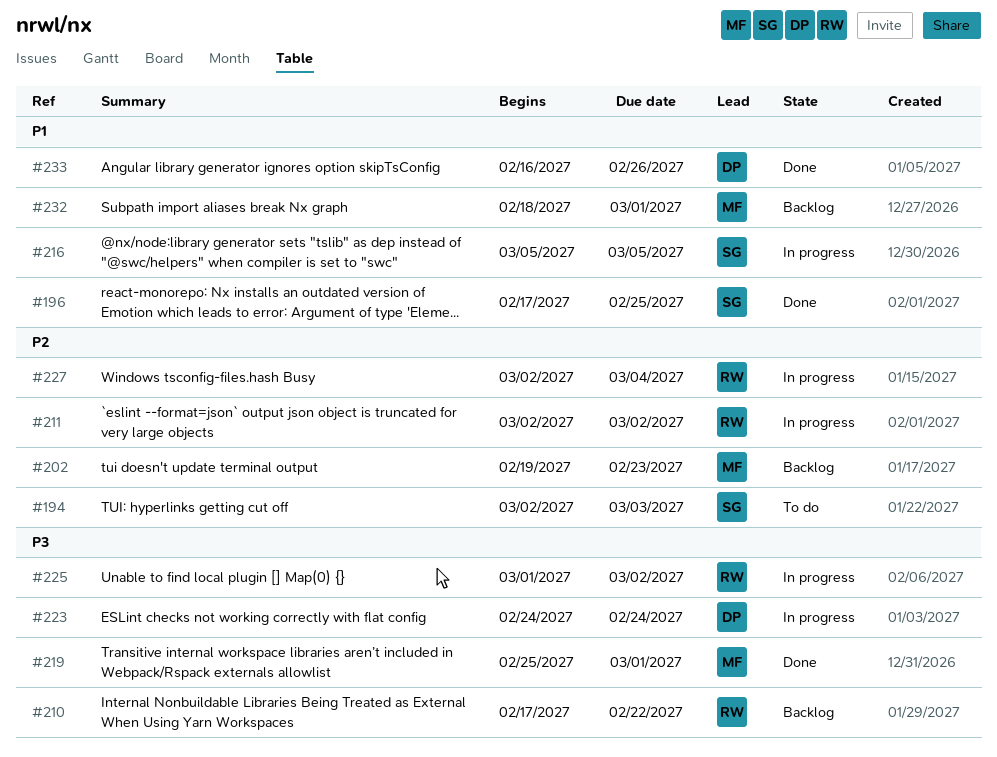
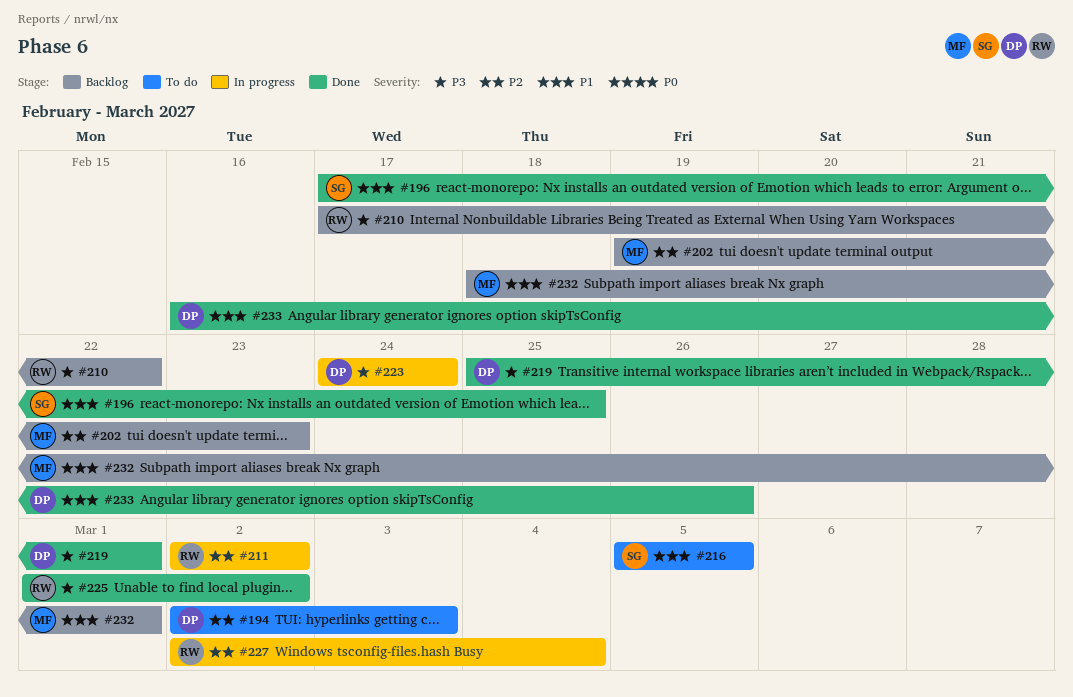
#194, owner: SG -> DP
#216, status: In progress -> To do
#219, owner: MF -> DP
#225, status: In progress -> Done

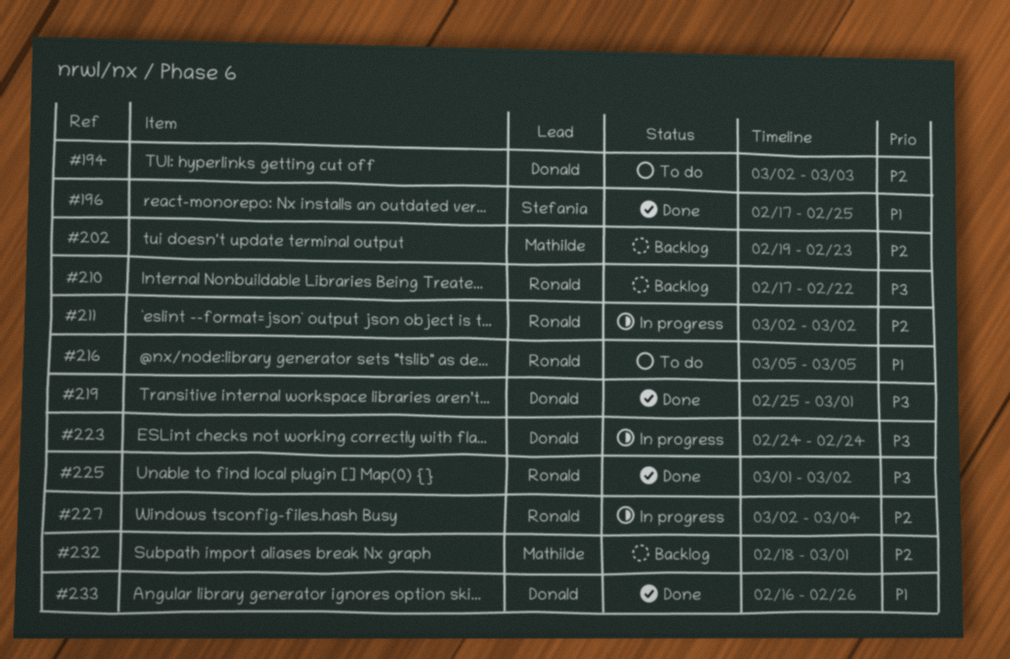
#216, owner: Stefania -> Ronald
#232, priority: P1 -> P2

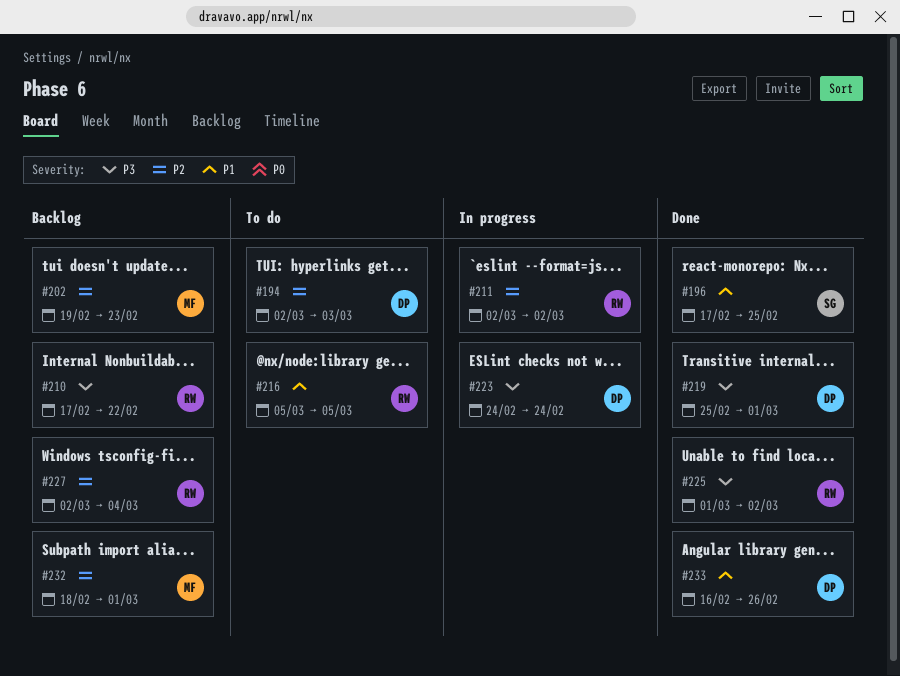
#227, status: In progress -> Backlog

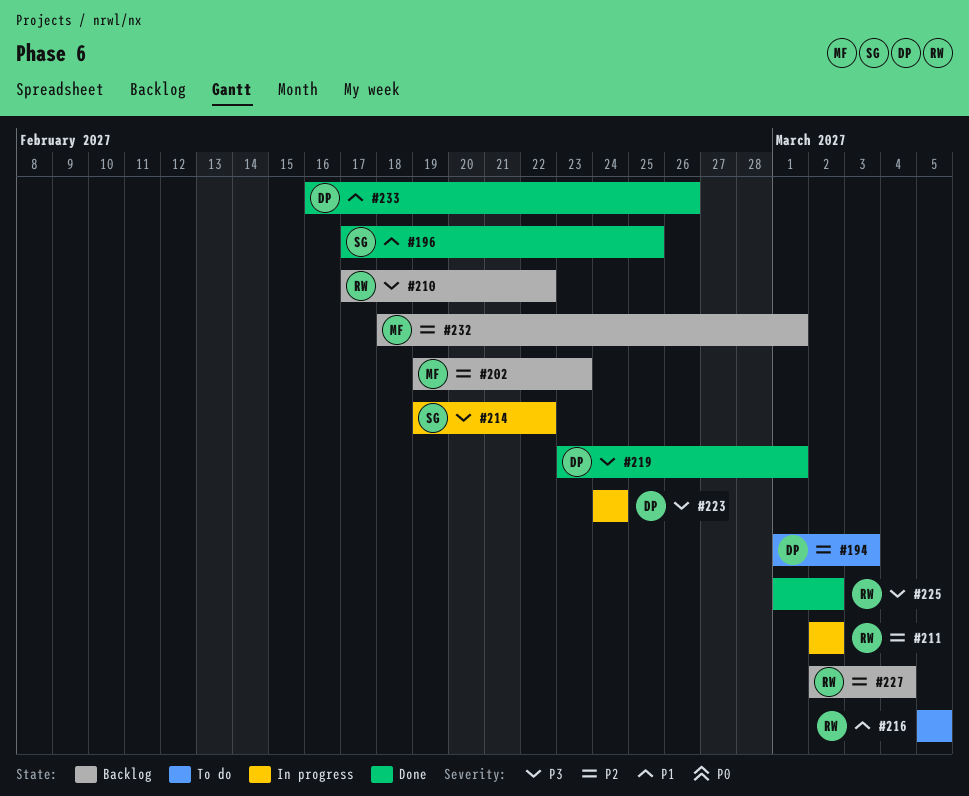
#194, start: Mar 2 -> Mar 1
#214: none -> present
#219, start: Feb 25 -> Feb 23

